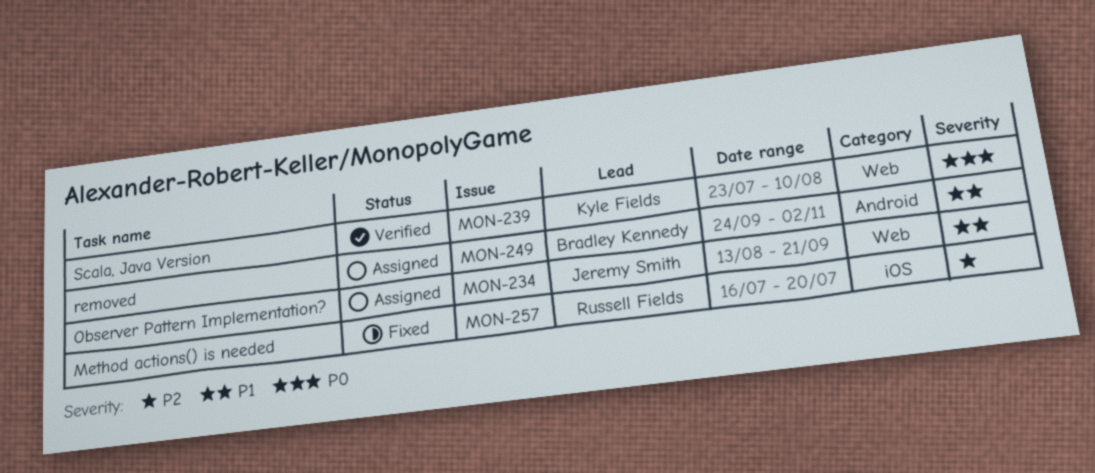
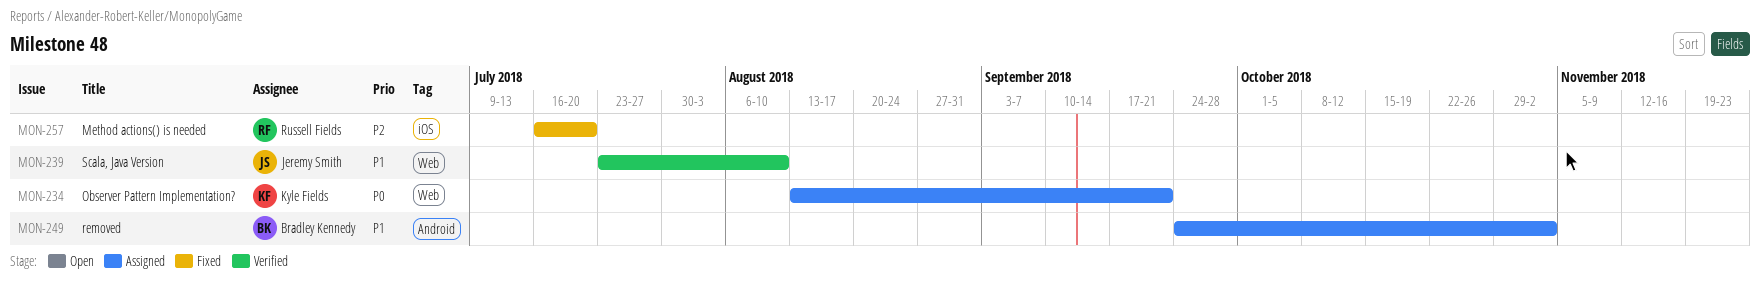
MON-234, owner: Jeremy Smith -> Kyle Fields
MON-234, priority: P1 -> P0
MON-239, owner: Kyle Fields -> Jeremy Smith
MON-239, priority: P0 -> P1

